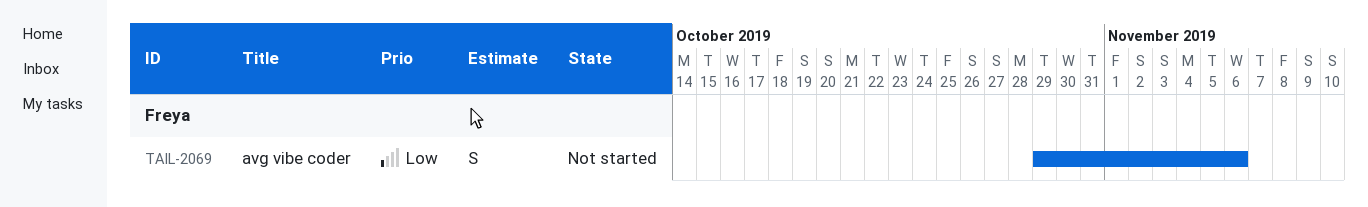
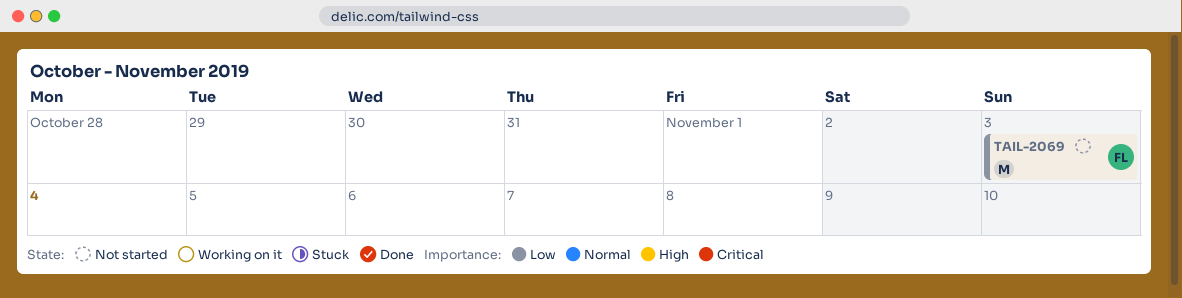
TAIL-2069, estimate: S -> M
TAIL-2069, due: Nov 6 -> Nov 3

